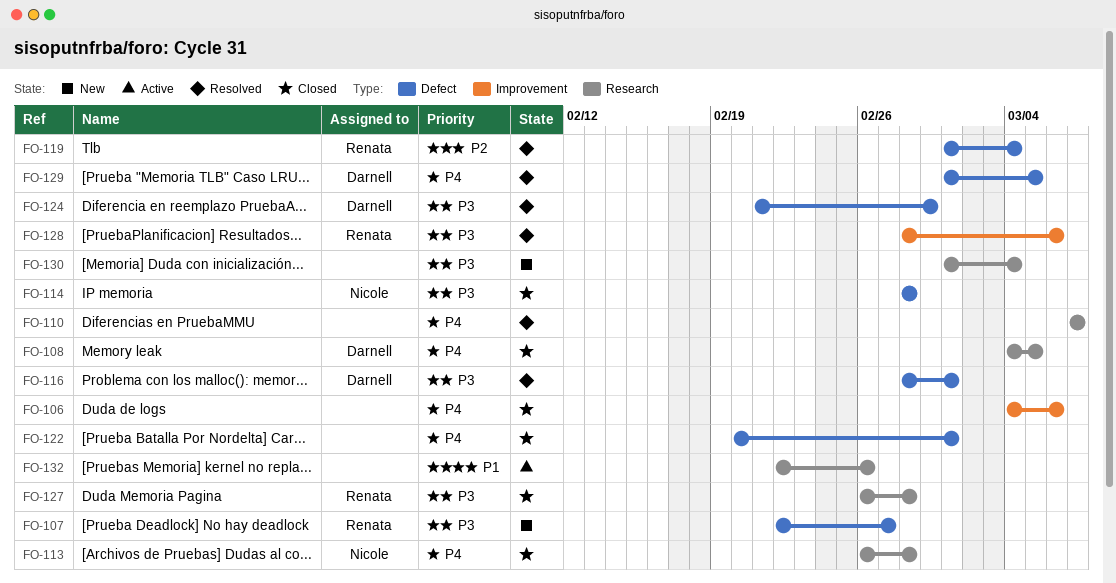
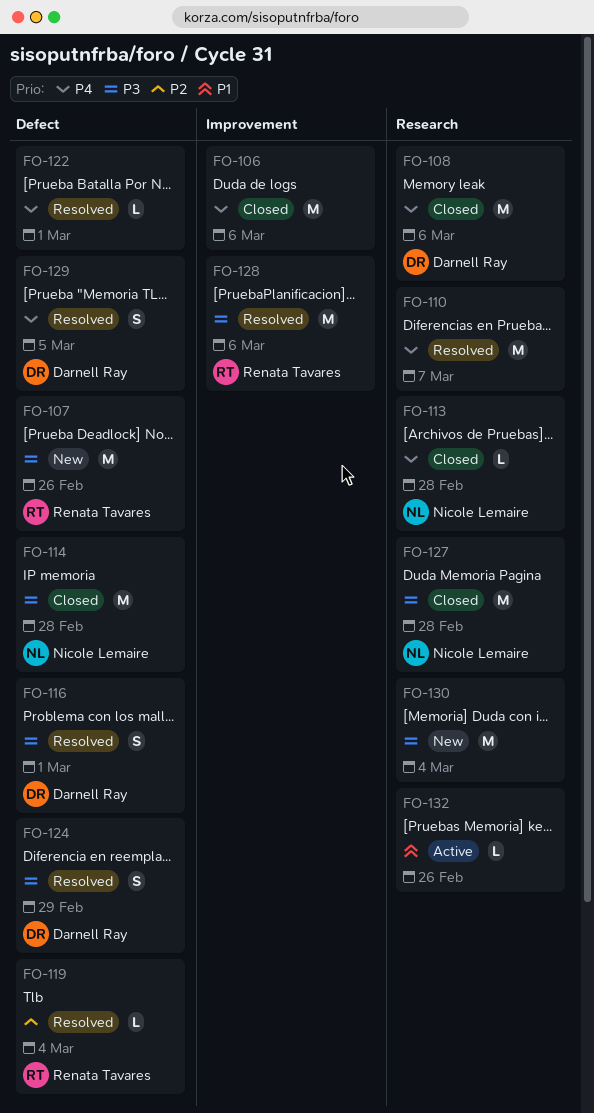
FO-107, due: Feb 27 -> Feb 26
FO-108, due: Mar 5 -> Mar 6
FO-122, status: Closed -> Resolved
FO-127, owner: Renata Tavares -> Nicole Lemaire

